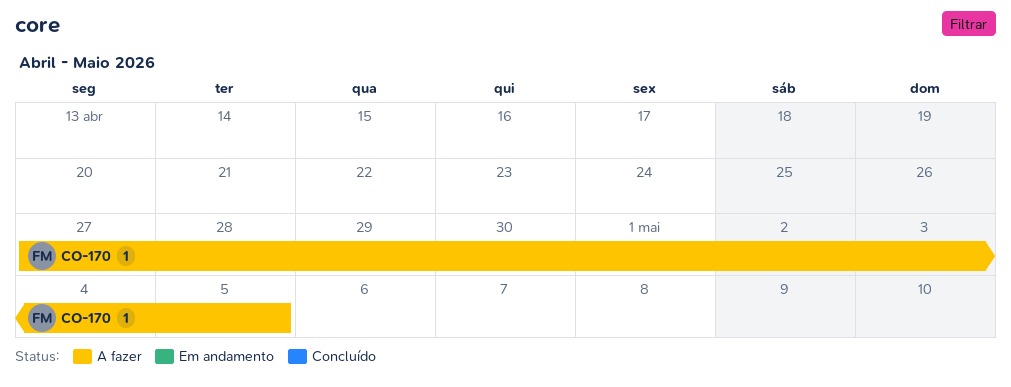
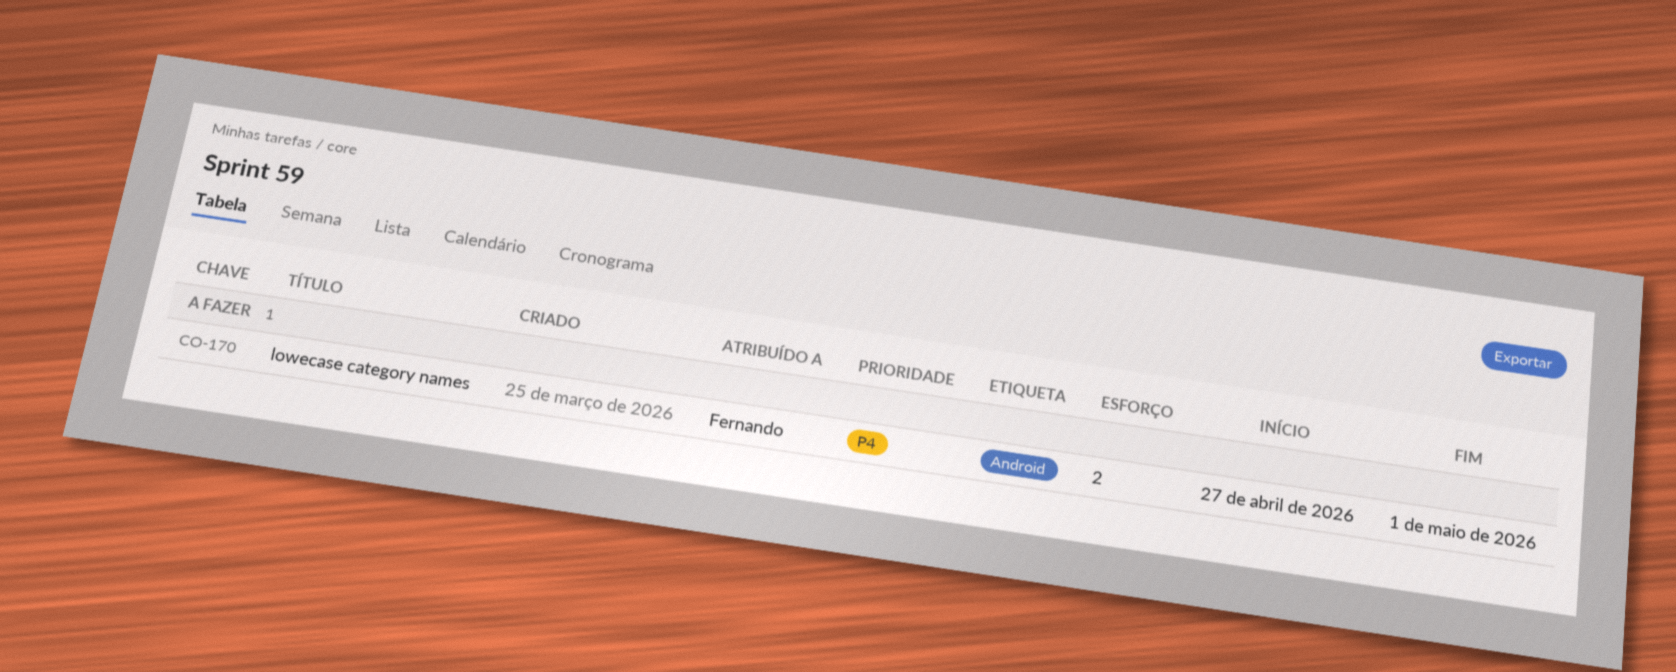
CO-170, estimate: 1 -> 2
CO-170, due: May 5 -> May 1

